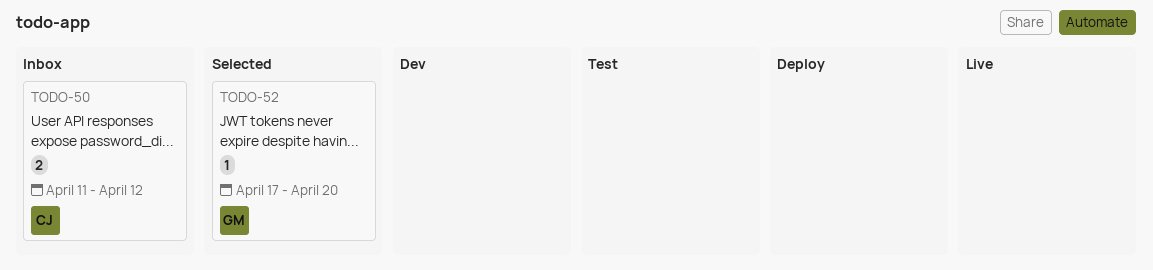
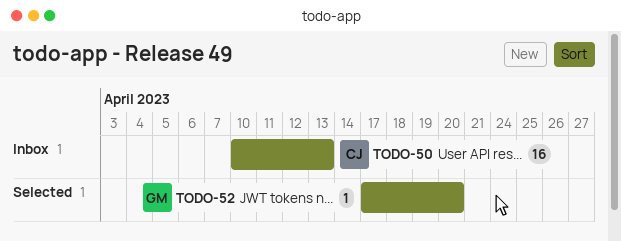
TODO-50, estimate: 2 -> 16
TODO-50, start: Apr 11 -> Apr 10
TODO-50, due: Apr 12 -> Apr 13

